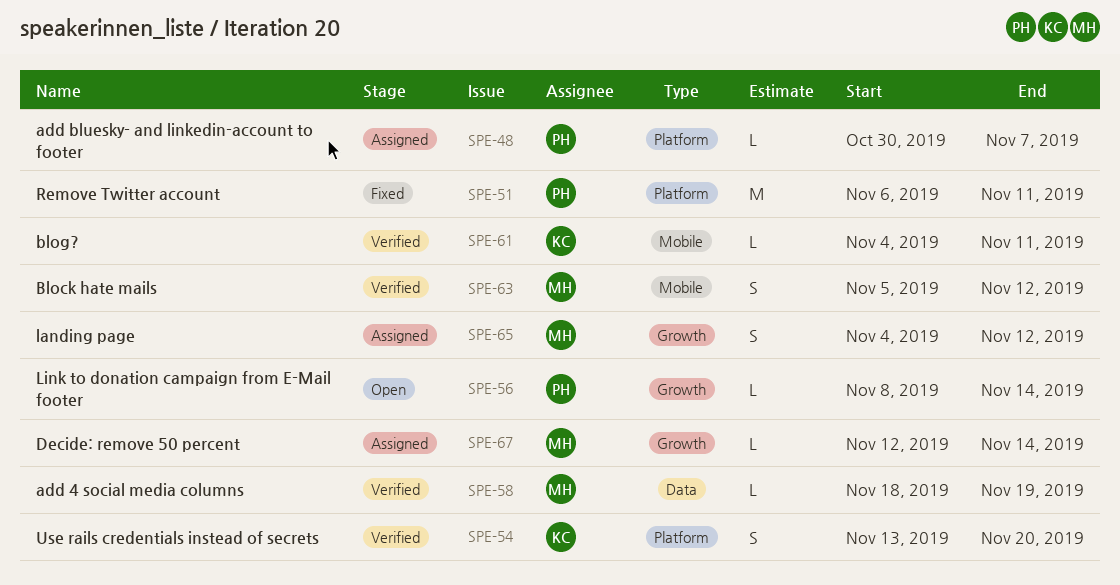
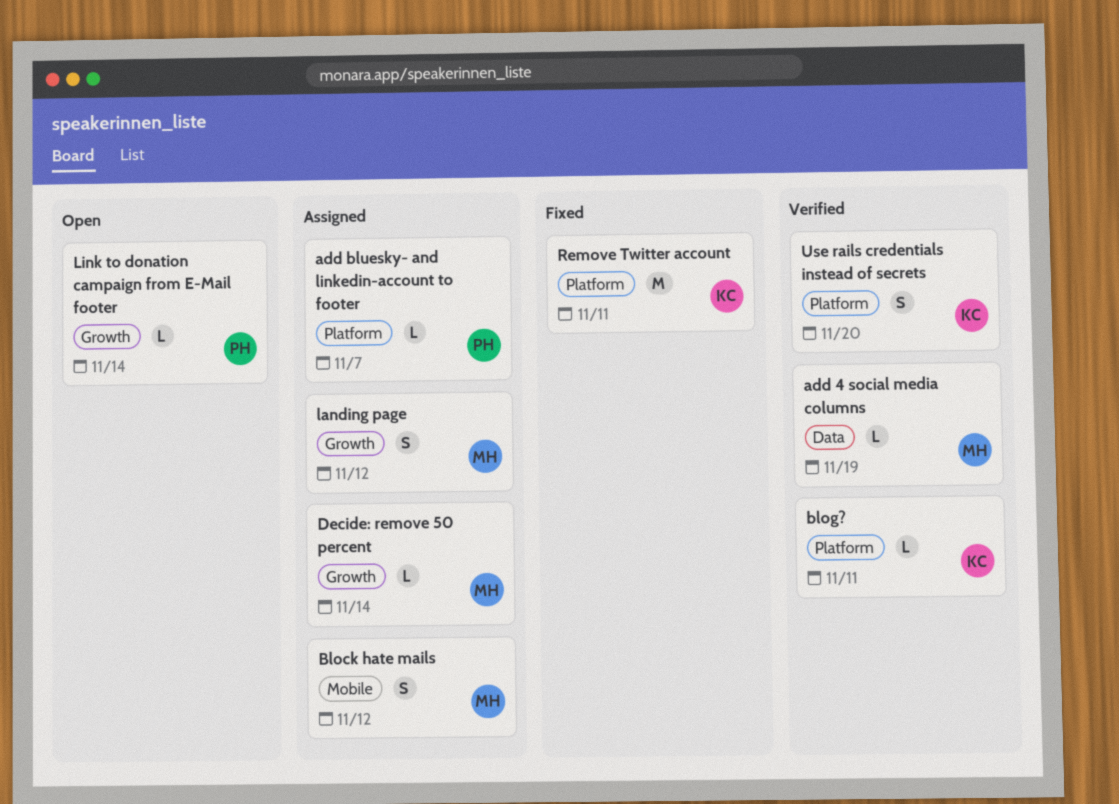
Block hate mails, status: Verified -> Assigned
blog?, label: Mobile -> Platform
Remove Twitter account, owner: PH -> KC

